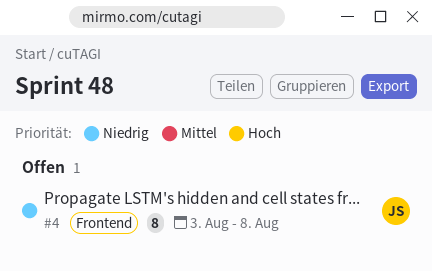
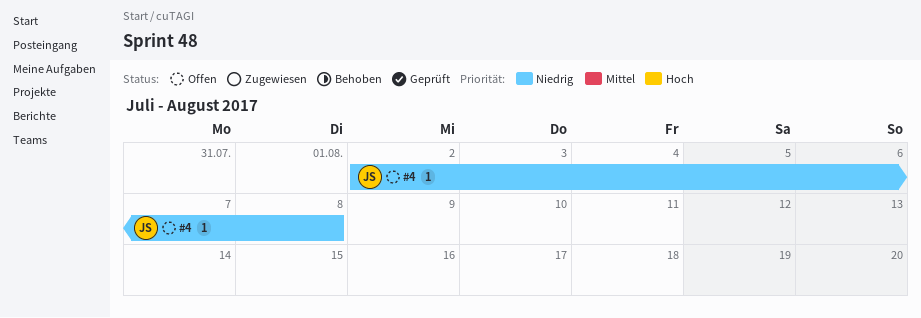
#4, estimate: 8 -> 1
#4, start: Aug 3 -> Aug 2

